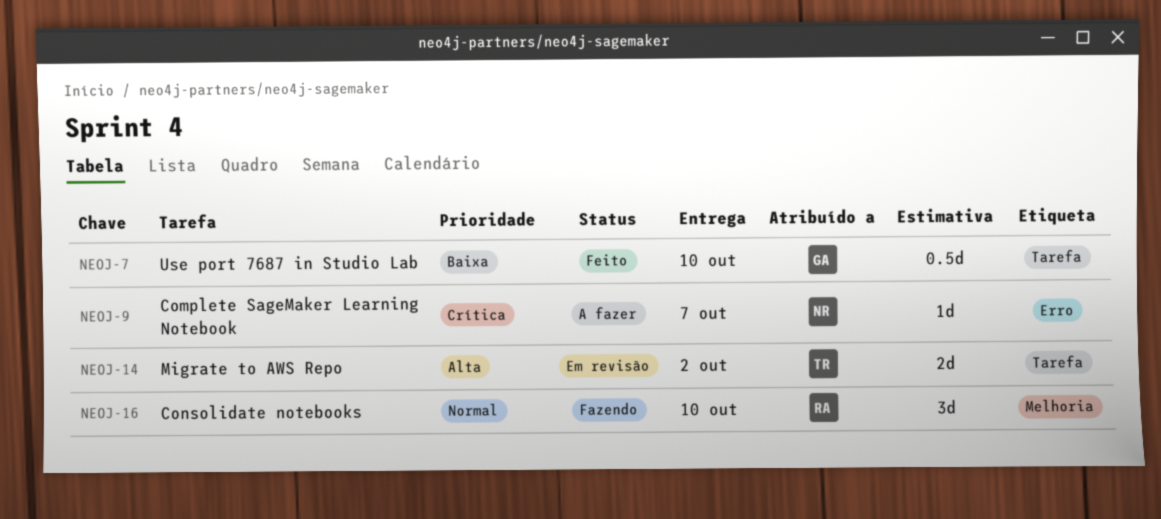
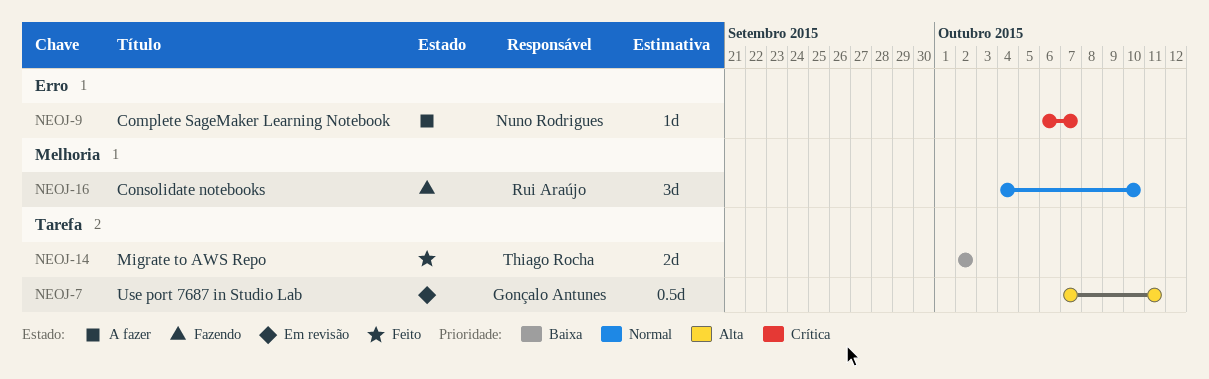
NEOJ-7, status: Feito -> Em revisão
NEOJ-7, priority: Baixa -> Alta
NEOJ-7, due: Oct 10 -> Oct 11
NEOJ-14, status: Em revisão -> Feito
NEOJ-14, priority: Alta -> Baixa

